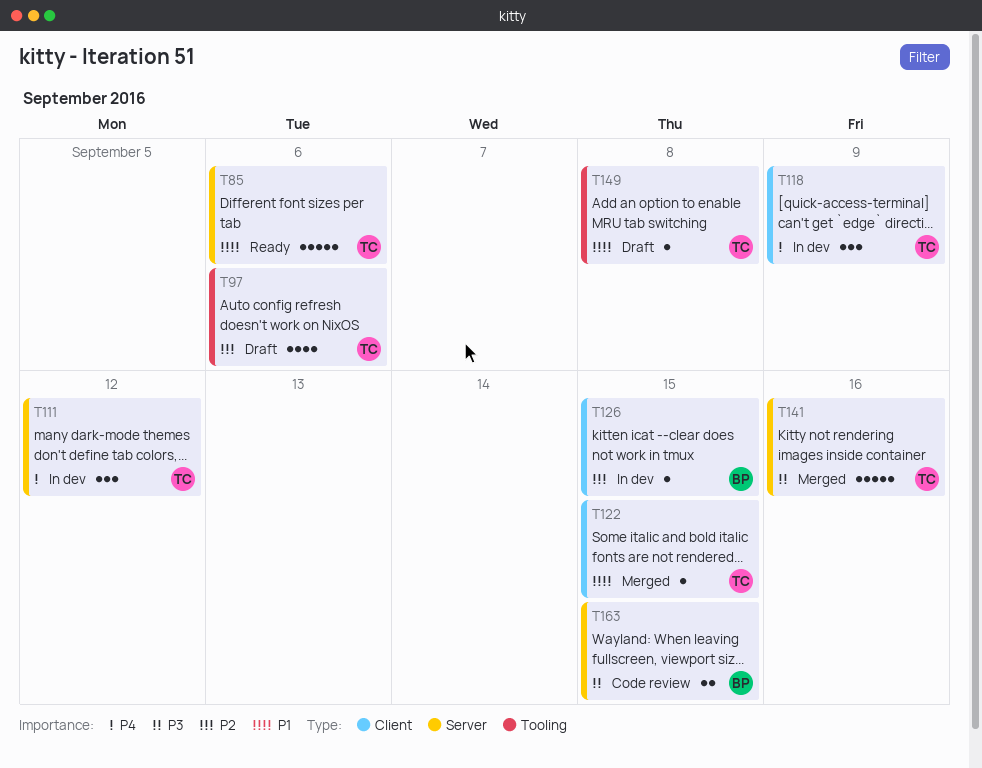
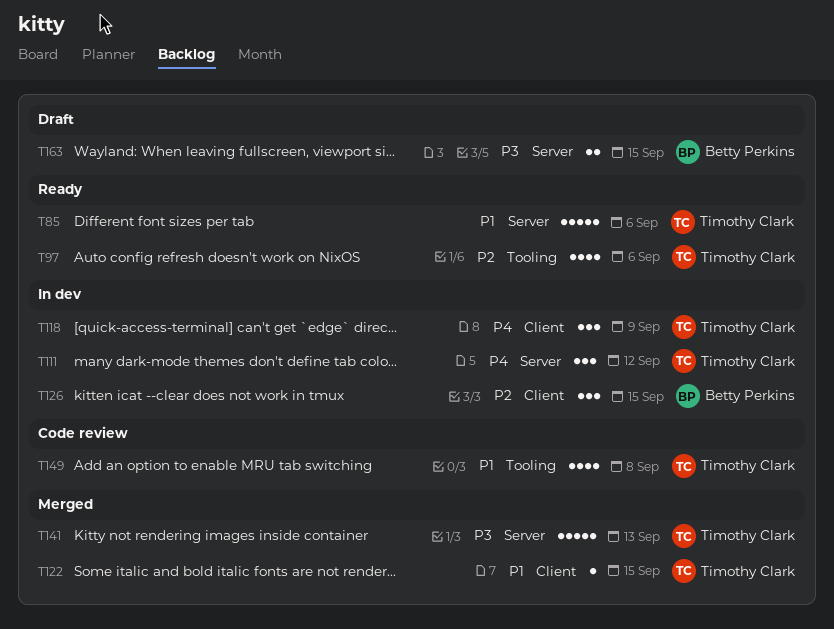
T97, status: Draft -> Ready
T126, estimate: 1 -> 3
T141, due: Sep 16 -> Sep 13
T149, status: Draft -> Code review
T149, estimate: 1 -> 4
T163, status: Code review -> Draft

